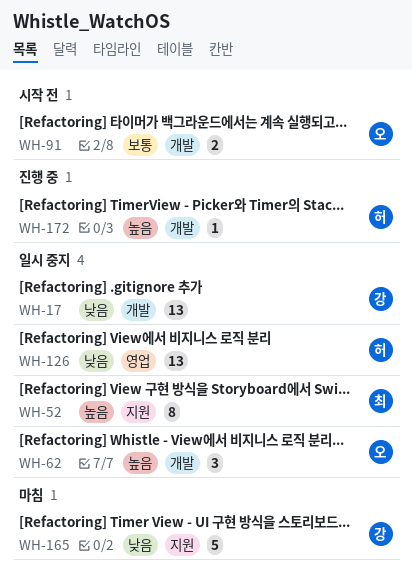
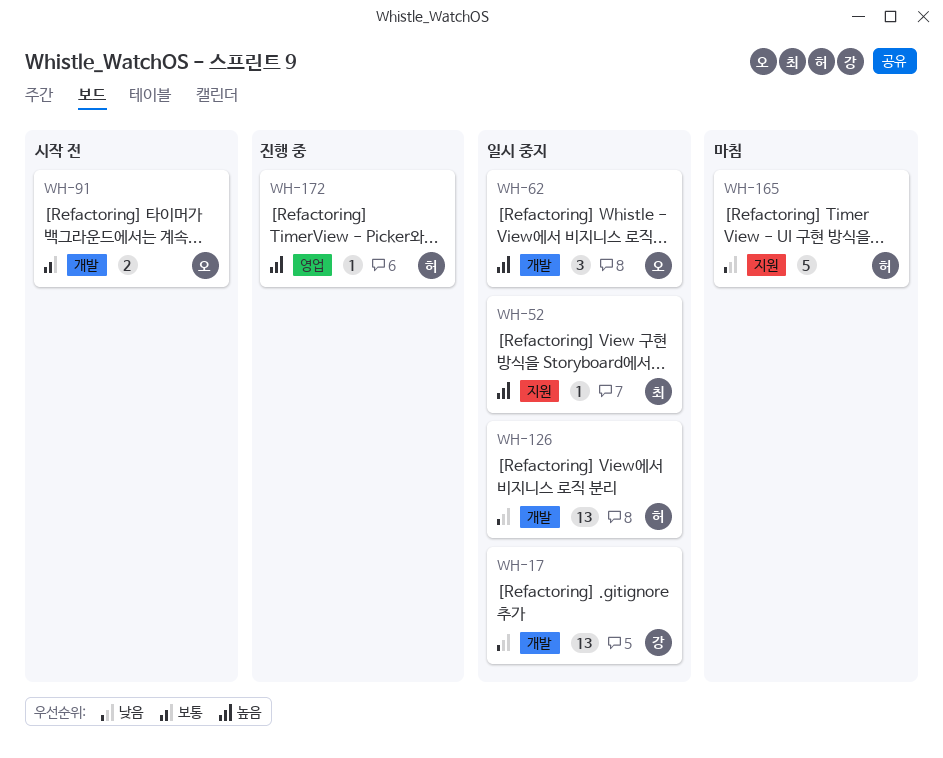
WH-52, estimate: 8 -> 1
WH-126, label: 영업 -> 개발
WH-165, owner: 강 -> 허
WH-172, label: 개발 -> 영업

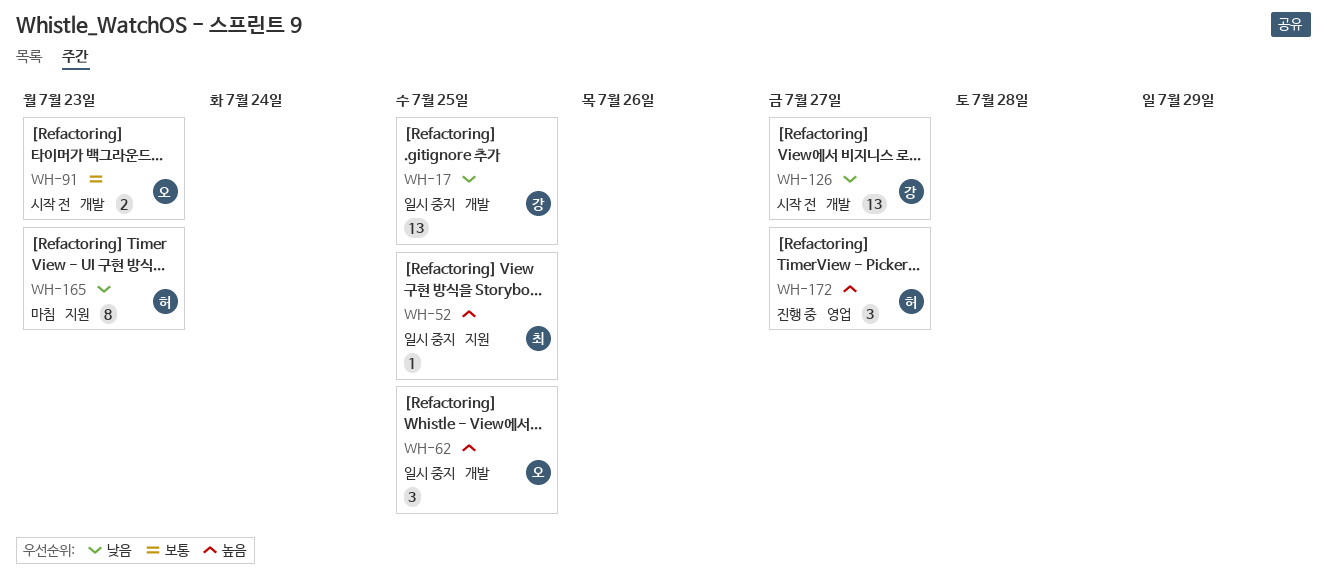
WH-126, status: 일시 중지 -> 시작 전
WH-126, owner: 허 -> 강
WH-165, estimate: 5 -> 8
WH-172, estimate: 1 -> 3

